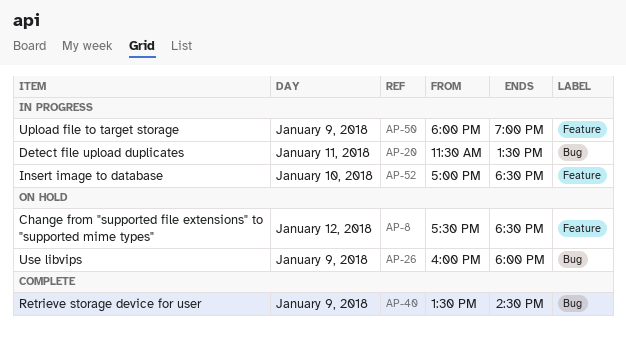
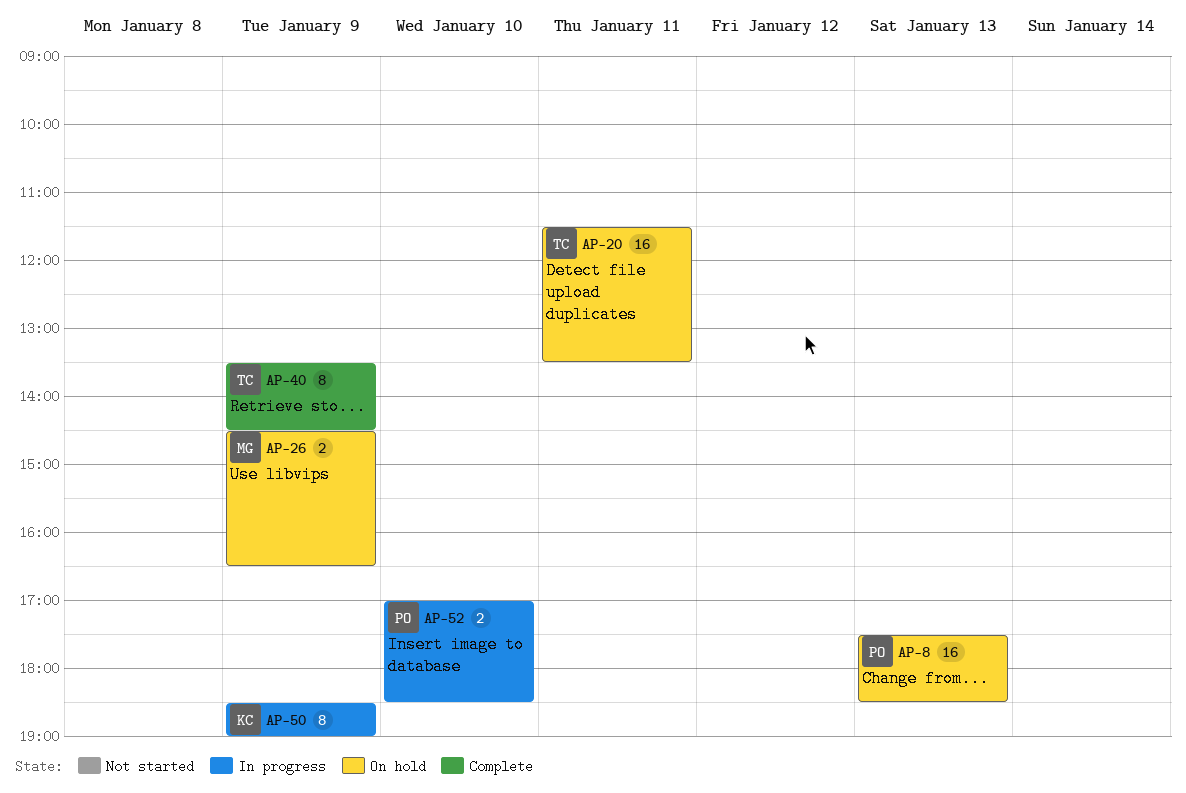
AP-8, day: Jan 12 -> Jan 13
AP-20, status: In progress -> On hold
AP-26, begins: 16:00 -> 14:30
AP-26, ends: 18:00 -> 16:30
AP-50, begins: 18:00 -> 18:30

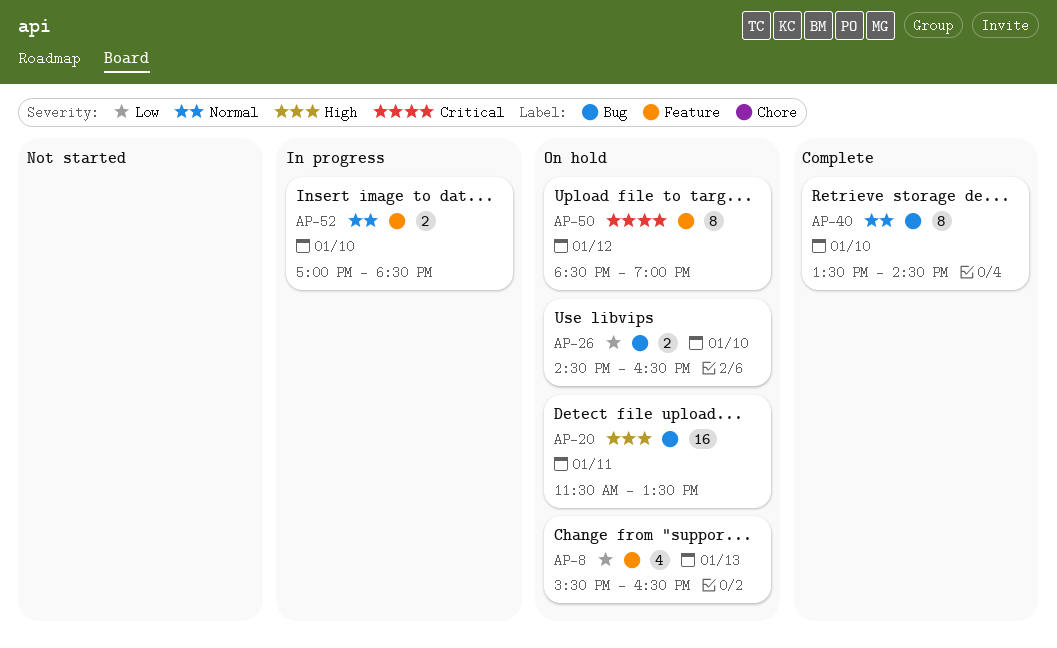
AP-8, estimate: 16 -> 4
AP-8, begins: 17:30 -> 15:30
AP-8, ends: 18:30 -> 16:30
AP-26, day: Jan 9 -> Jan 10
AP-40, day: Jan 9 -> Jan 10
AP-50, status: In progress -> On hold
AP-50, day: Jan 9 -> Jan 12

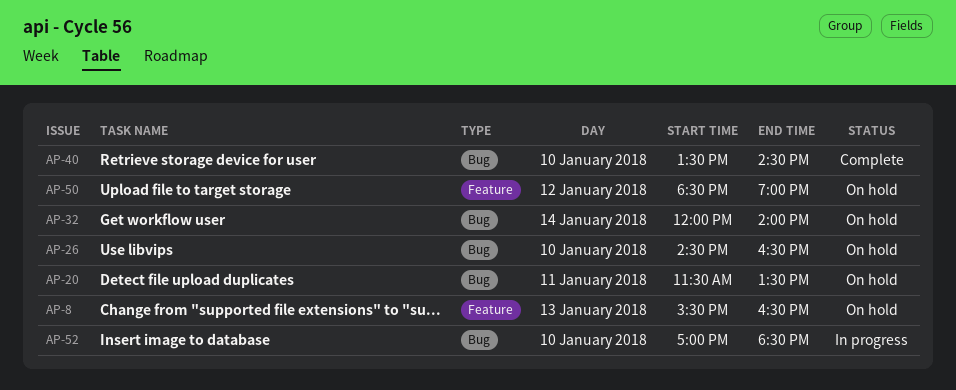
AP-32: none -> present
AP-52, label: Feature -> Bug

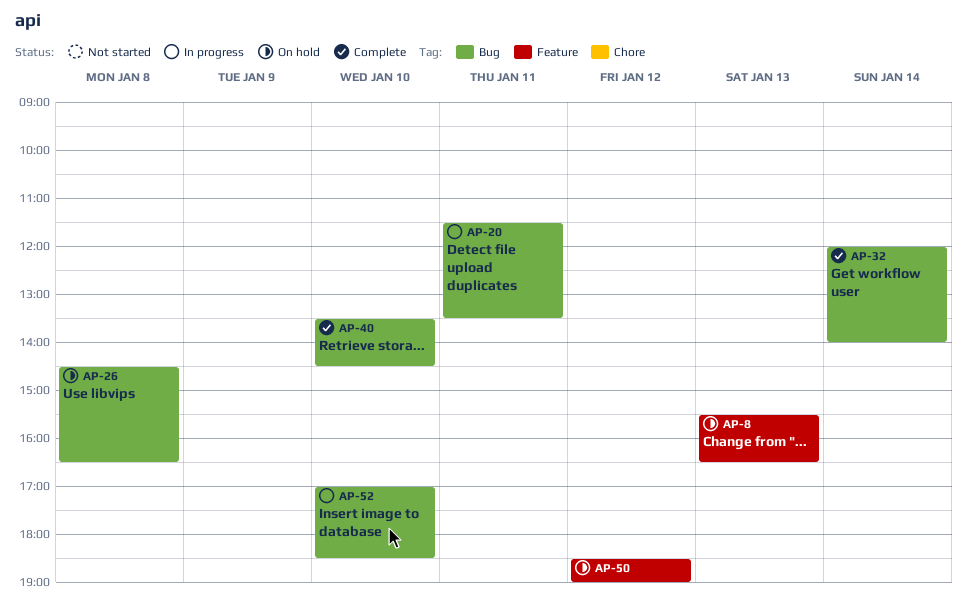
AP-20, status: On hold -> In progress
AP-26, day: Jan 10 -> Jan 8
AP-32, status: On hold -> Complete

